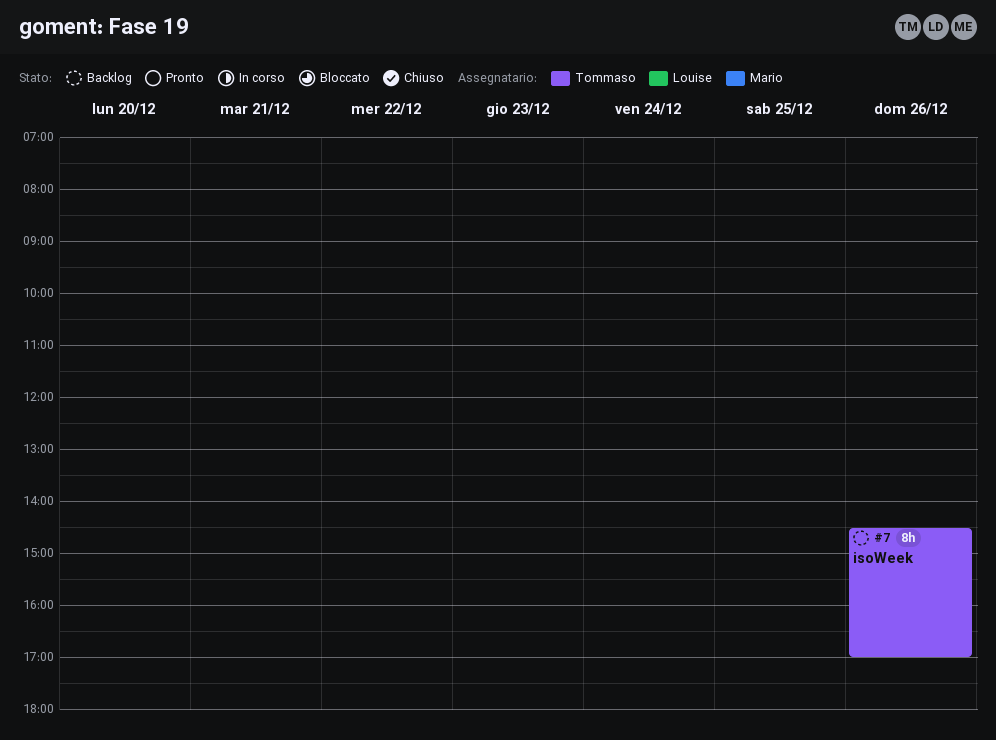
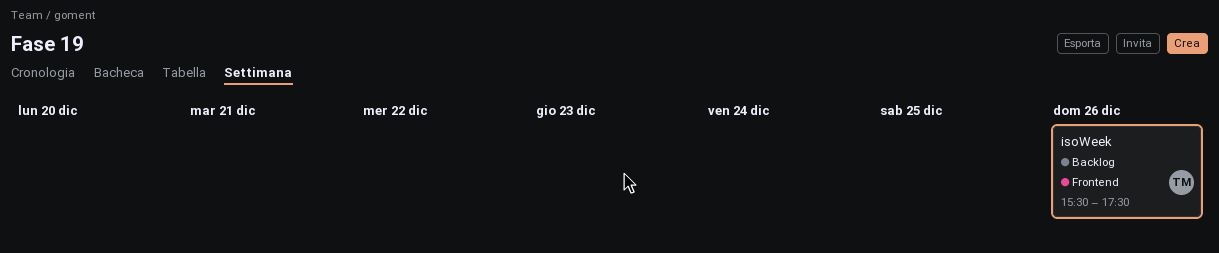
isoWeek, begins: 14:30 -> 15:30
isoWeek, ends: 17:00 -> 17:30

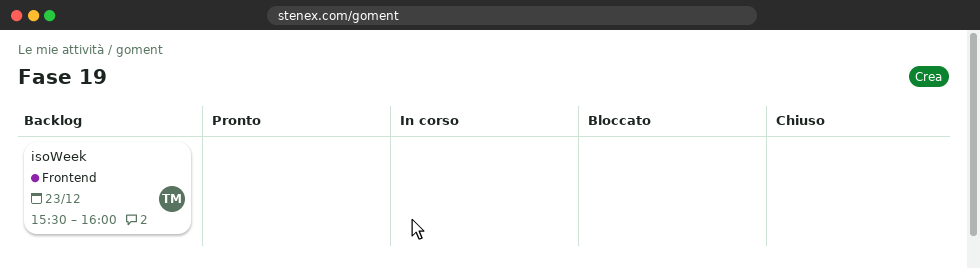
isoWeek, day: Dec 26 -> Dec 23
isoWeek, ends: 17:30 -> 16:00

